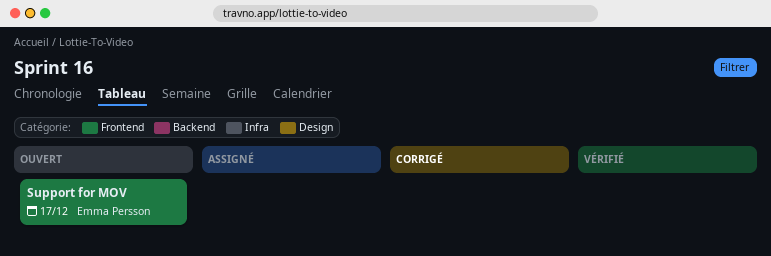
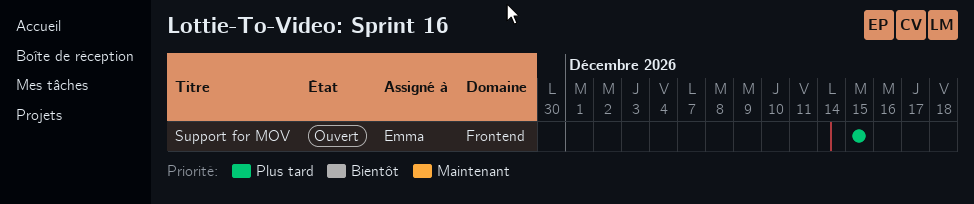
Support for MOV, due: Dec 17 -> Dec 15

